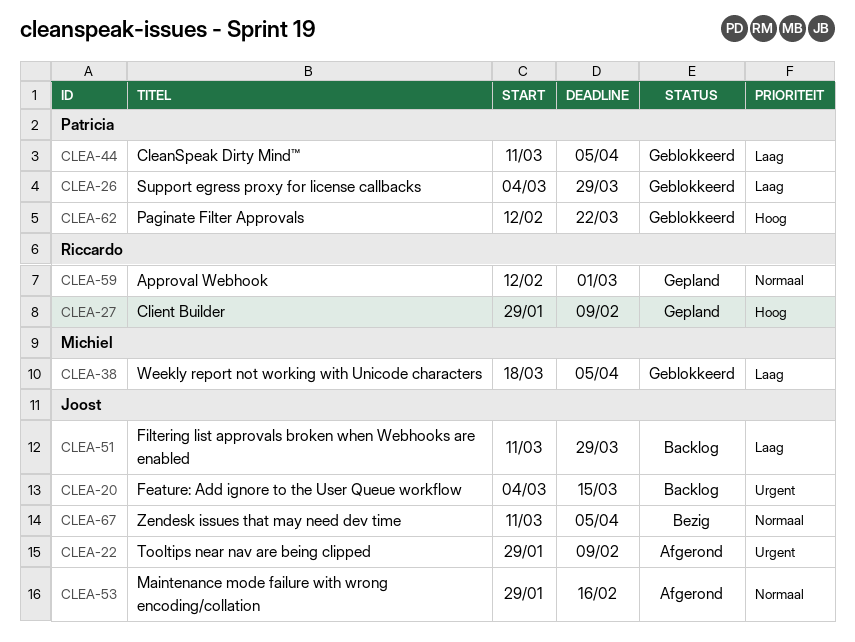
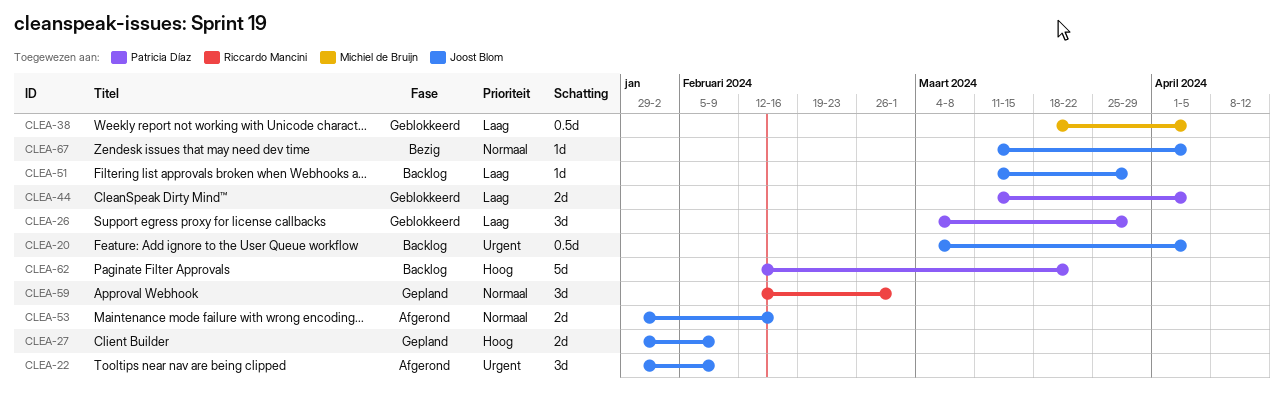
CLEA-20, due: Mar 15 -> Apr 5
CLEA-27, owner: Riccardo Mancini -> Joost Blom
CLEA-62, status: Geblokkeerd -> Backlog

